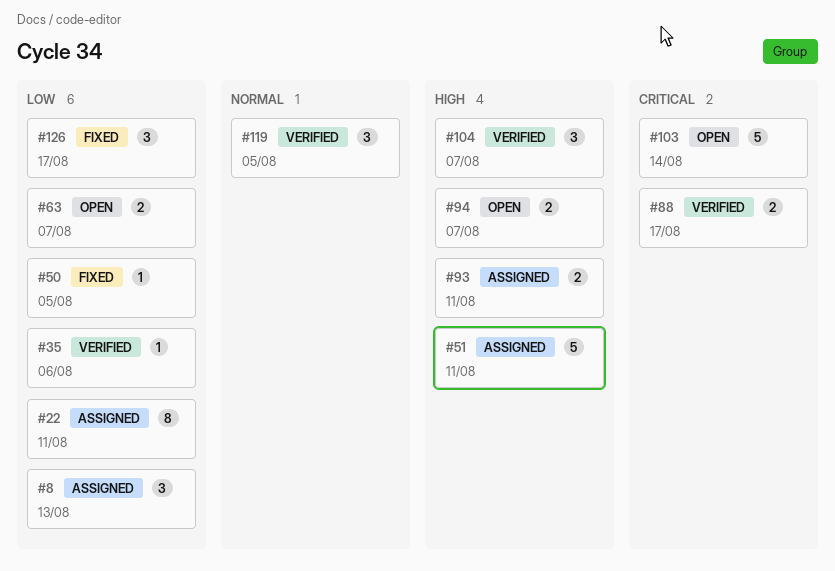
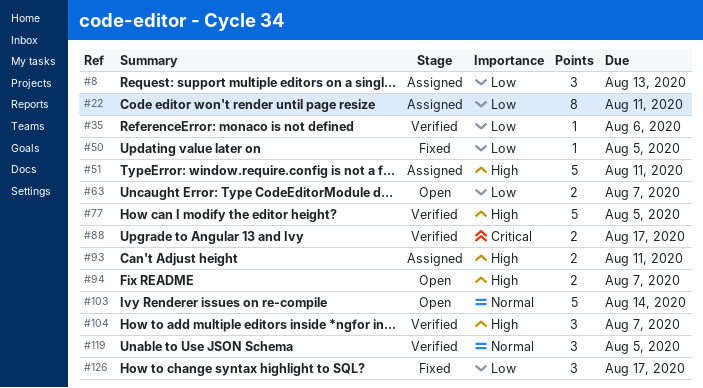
#77: none -> present
#103, priority: Critical -> Normal

